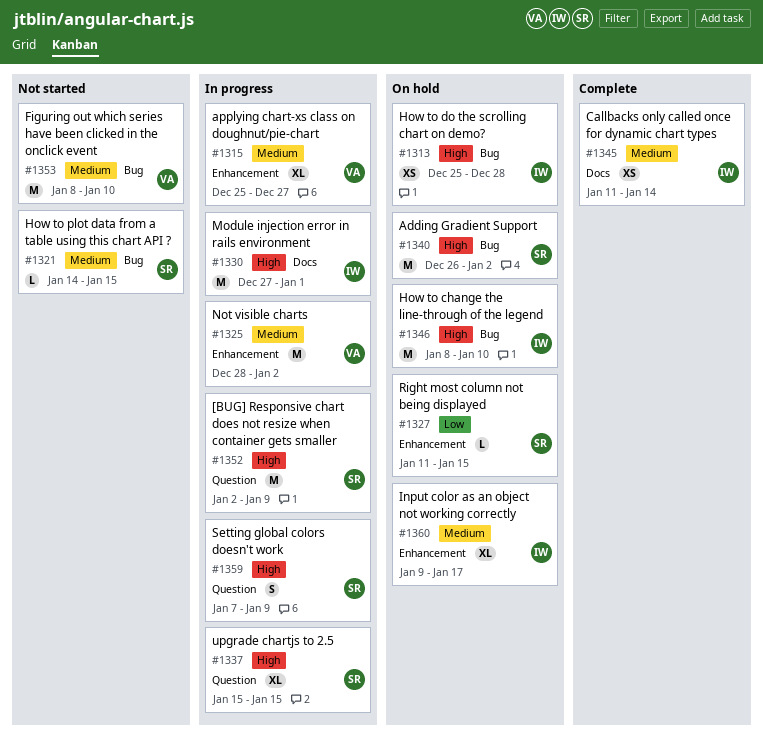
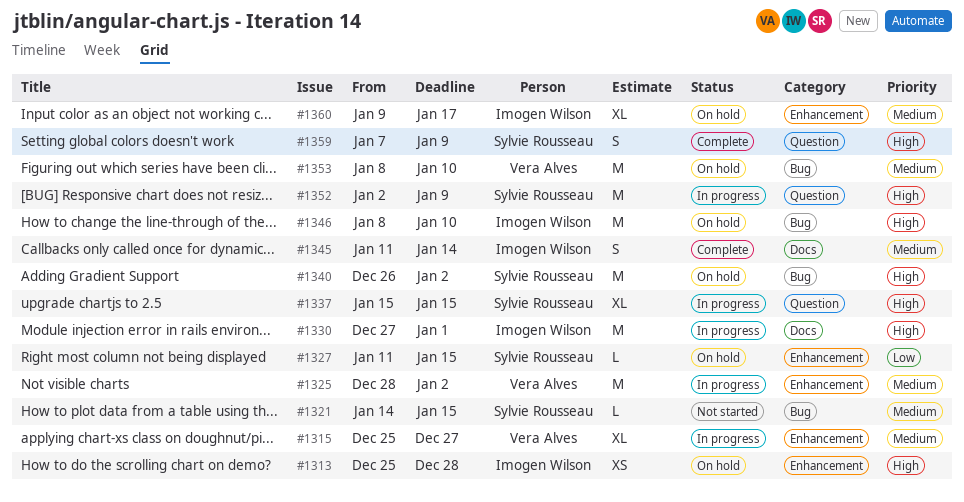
#1313, label: Bug -> Enhancement
#1345, estimate: XS -> S
#1353, status: Not started -> On hold
#1359, status: In progress -> Complete

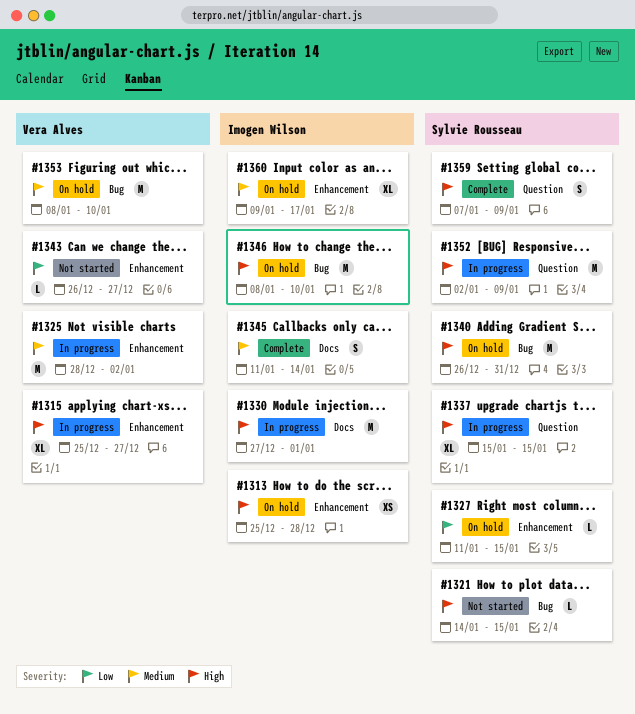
#1315, priority: Medium -> High
#1321, priority: Medium -> High
#1340, due: Jan 2 -> Dec 31
#1343: none -> present

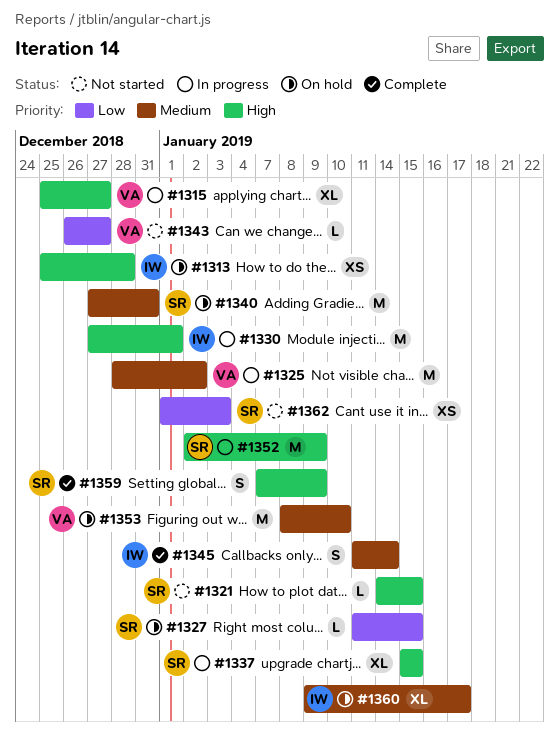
#1340, priority: High -> Medium
#1340, start: Dec 26 -> Dec 27
#1346: present -> none
#1362: none -> present

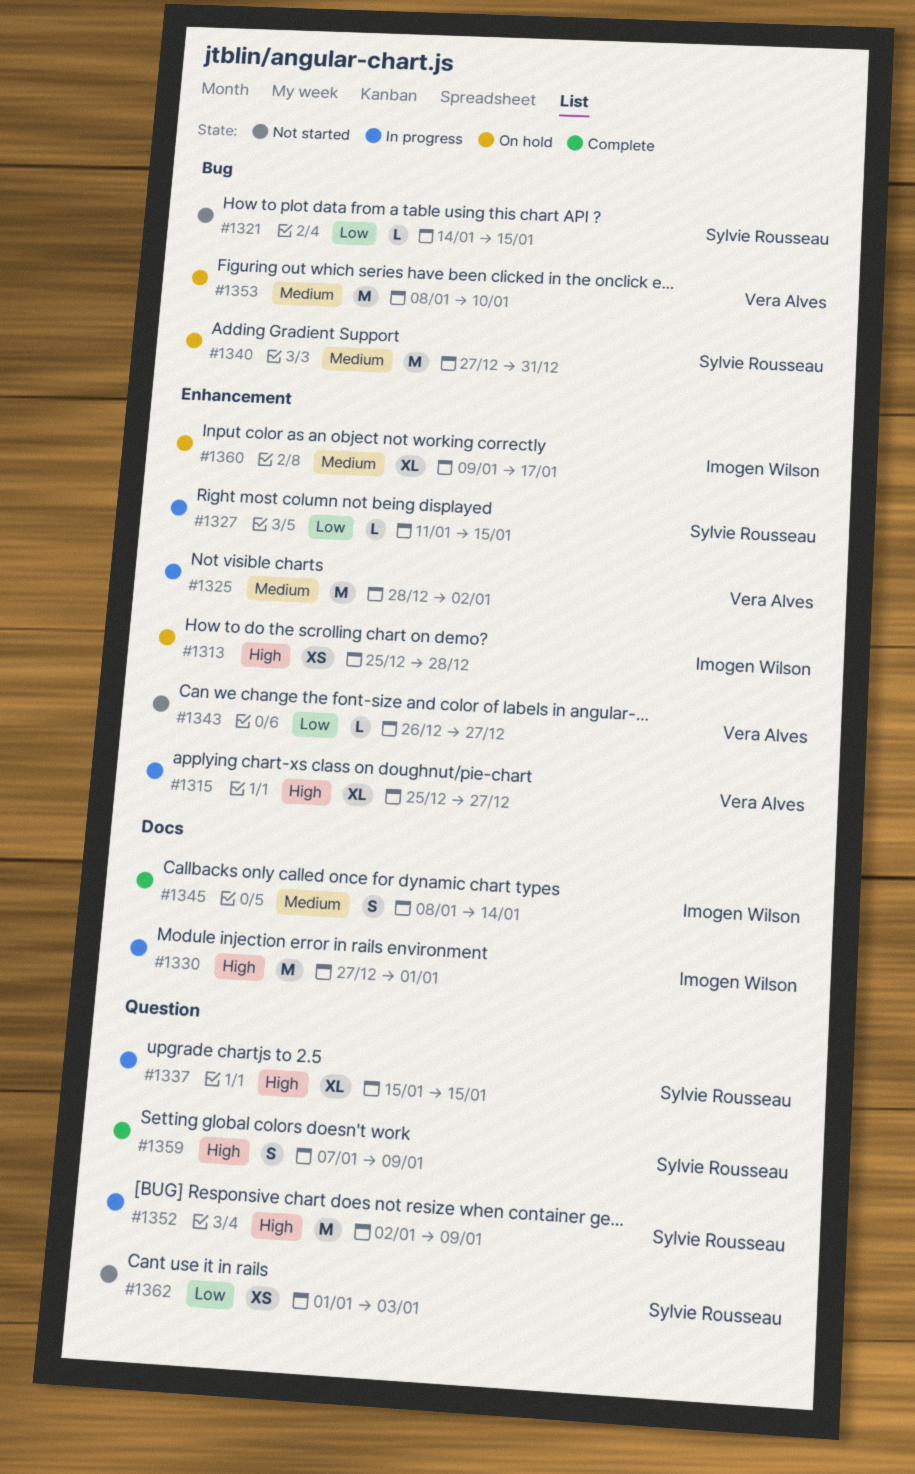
#1321, priority: High -> Low
#1327, status: On hold -> In progress
#1345, start: Jan 11 -> Jan 8

